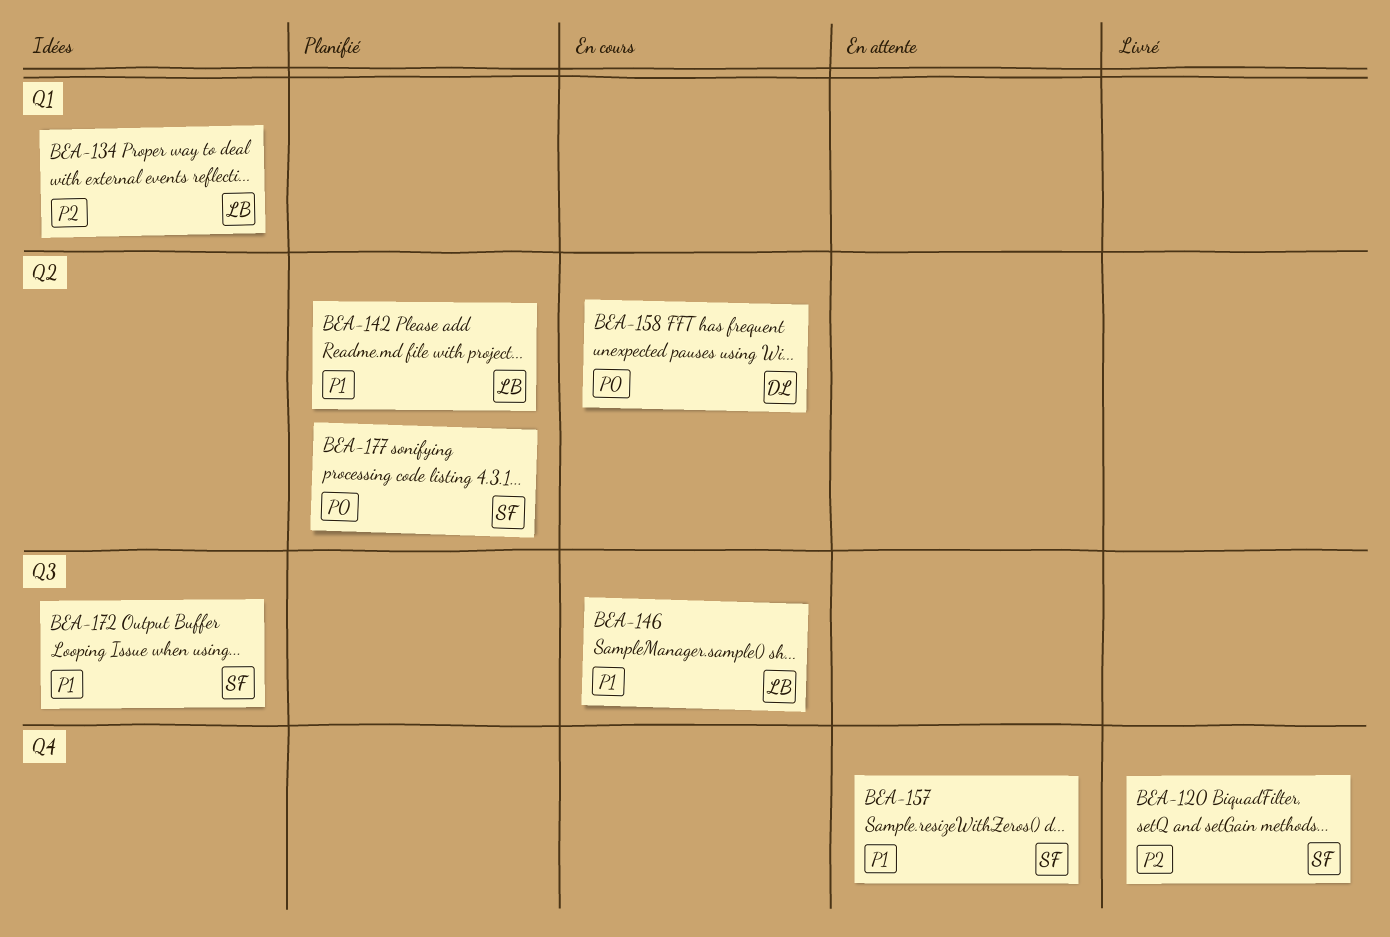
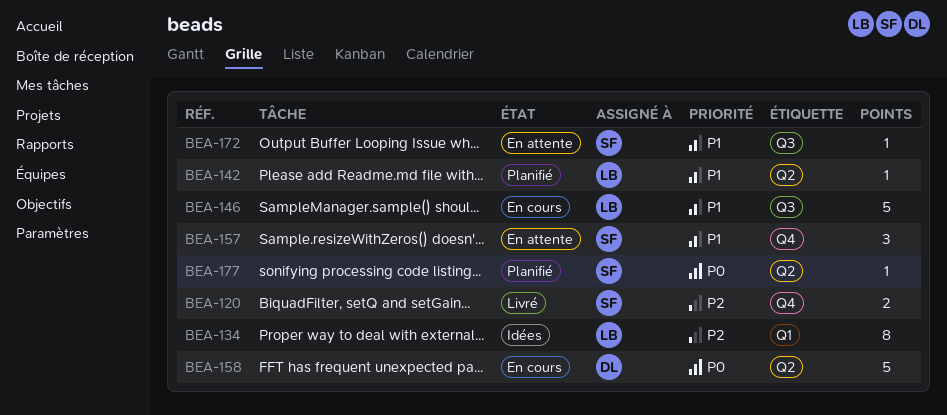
BEA-172, status: Idées -> En attente

